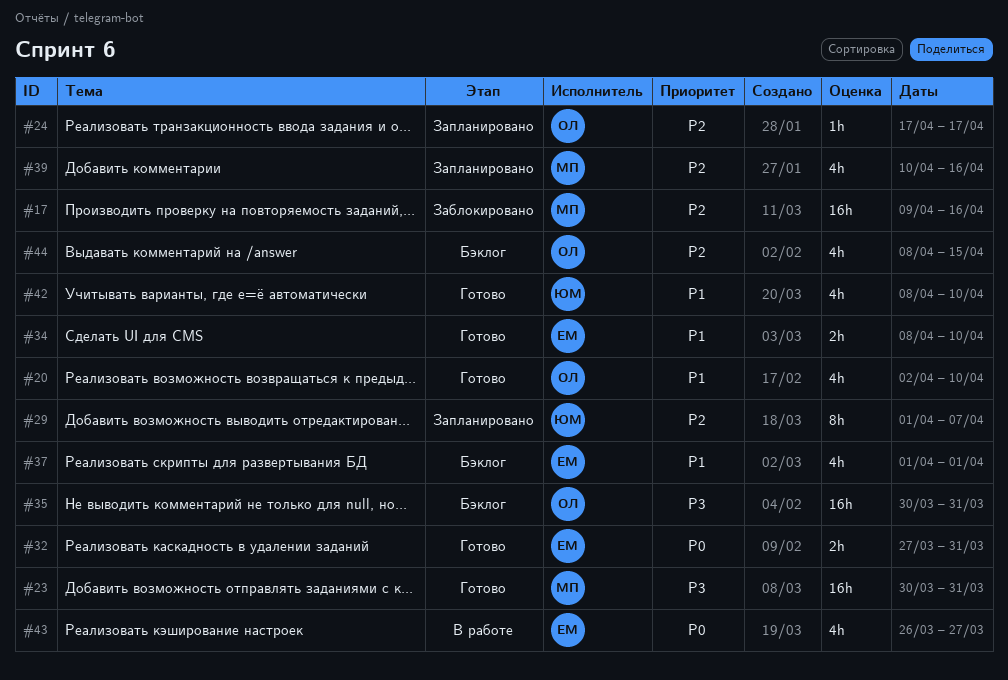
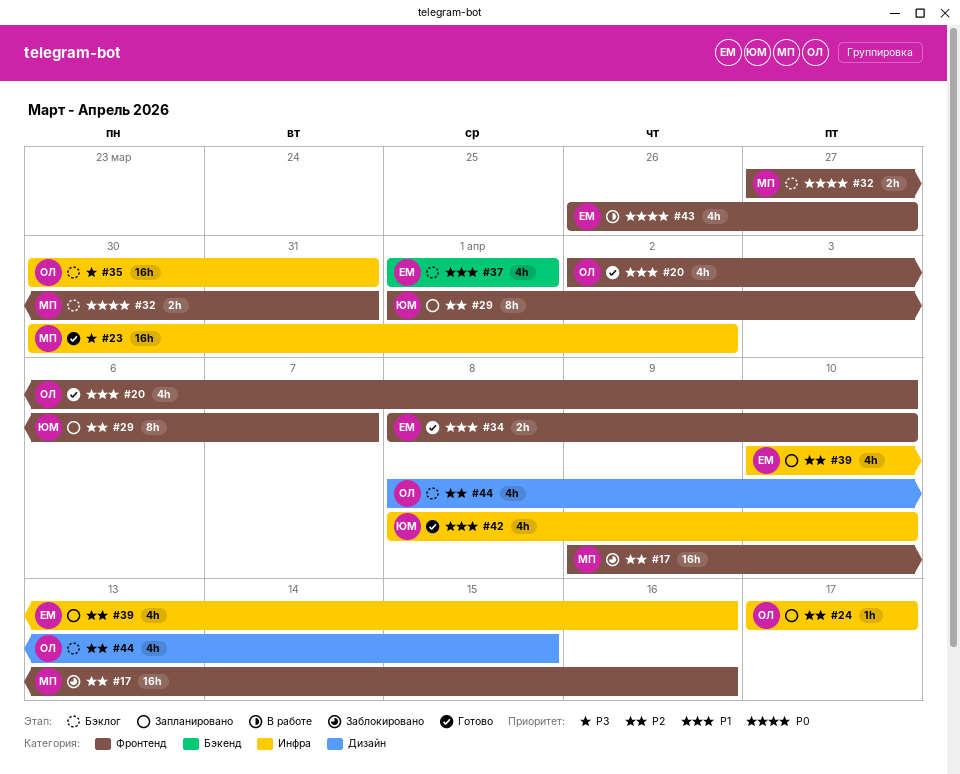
#23, due: Mar 31 -> Apr 2
#32, status: Готово -> Бэклог
#32, owner: ЕМ -> МП
#39, owner: МП -> ЕМ

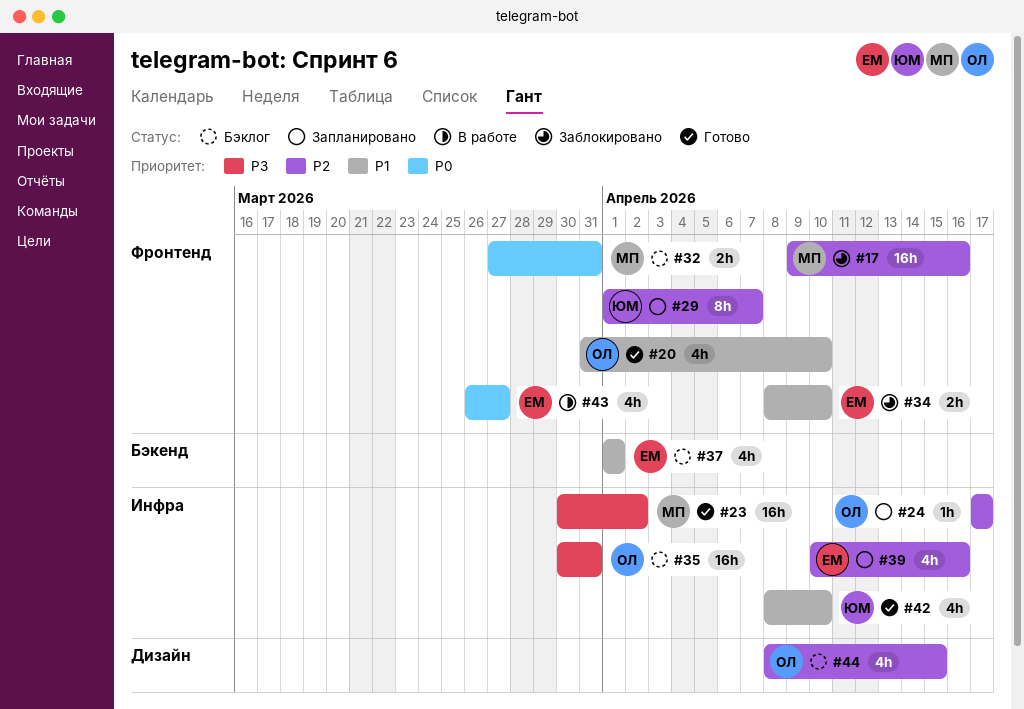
#20, start: Apr 2 -> Mar 31
#34, status: Готово -> Заблокировано

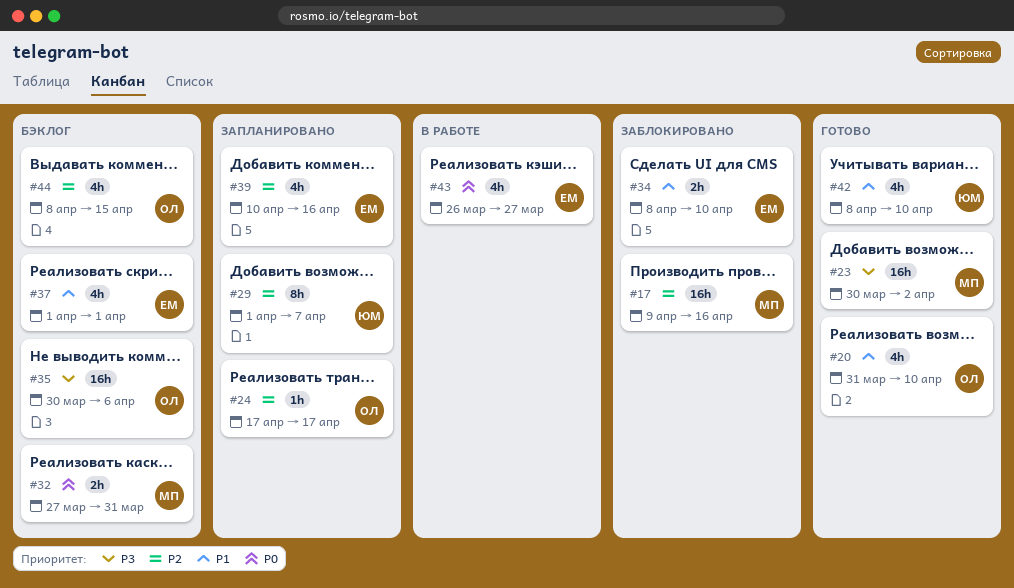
#35, due: Mar 31 -> Apr 6

